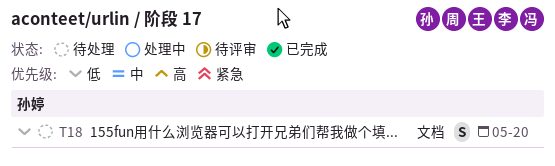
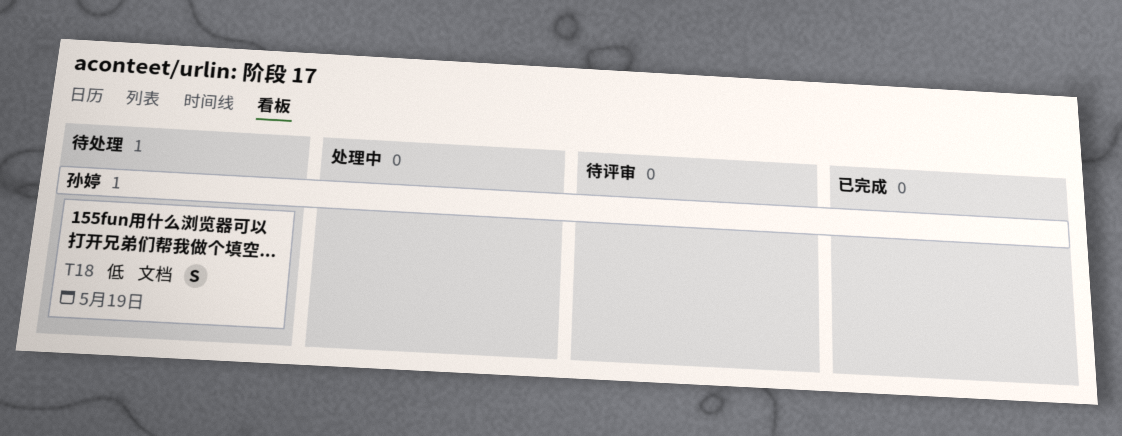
T18, due: May 20 -> May 19

